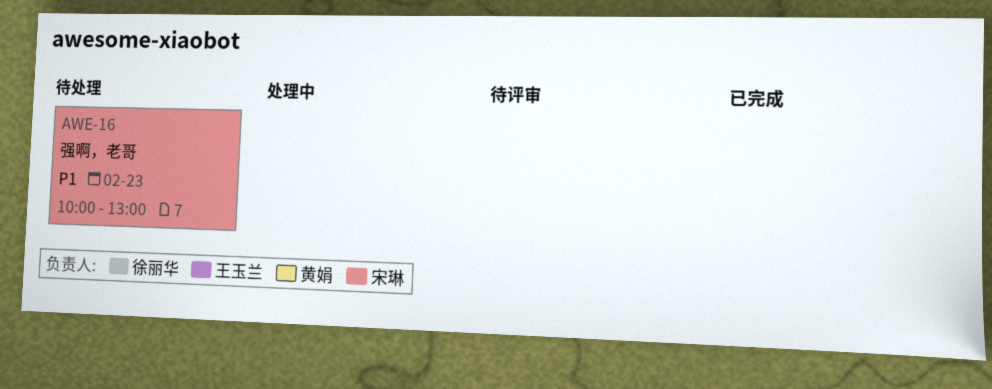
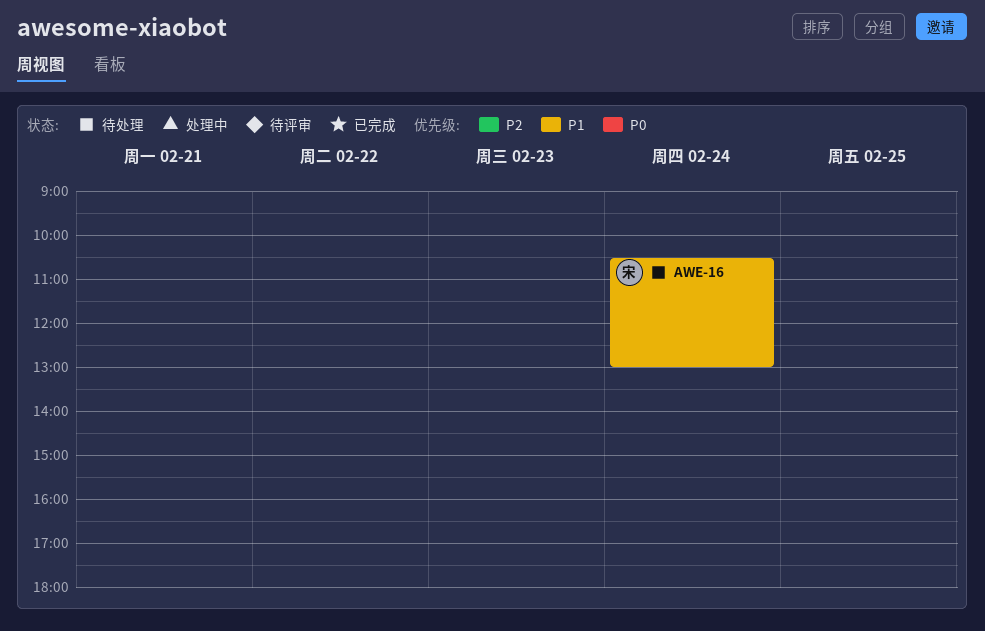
AWE-16, day: Feb 23 -> Feb 24
AWE-16, begins: 10:00 -> 10:30

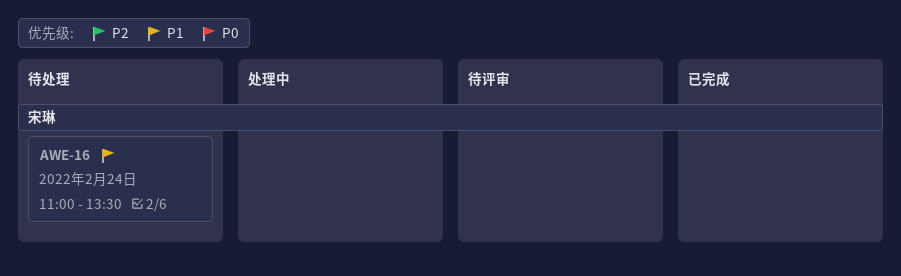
AWE-16, begins: 10:30 -> 11:00
AWE-16, ends: 13:00 -> 13:30

